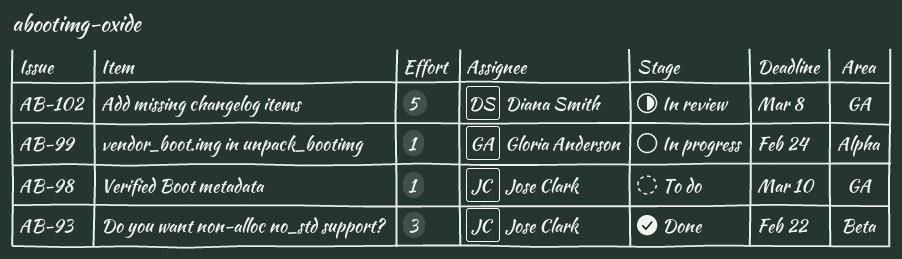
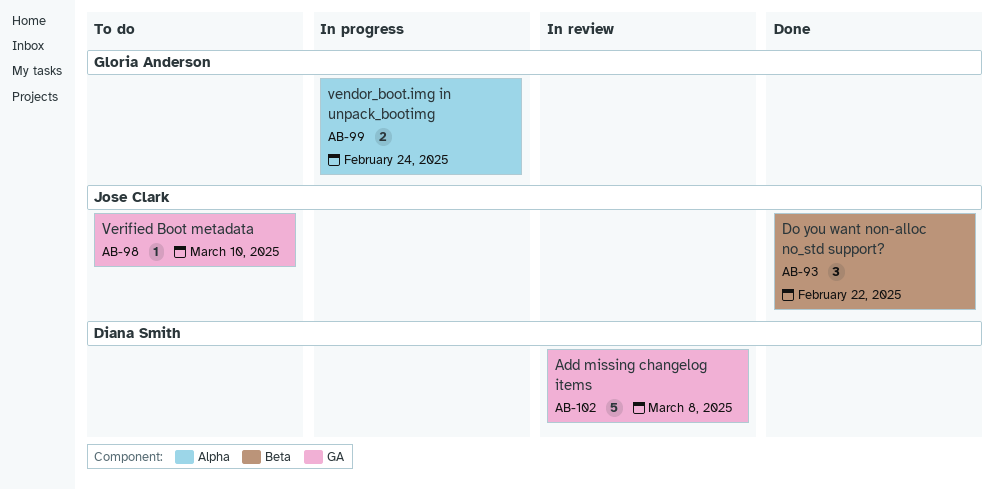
AB-99, estimate: 1 -> 2

